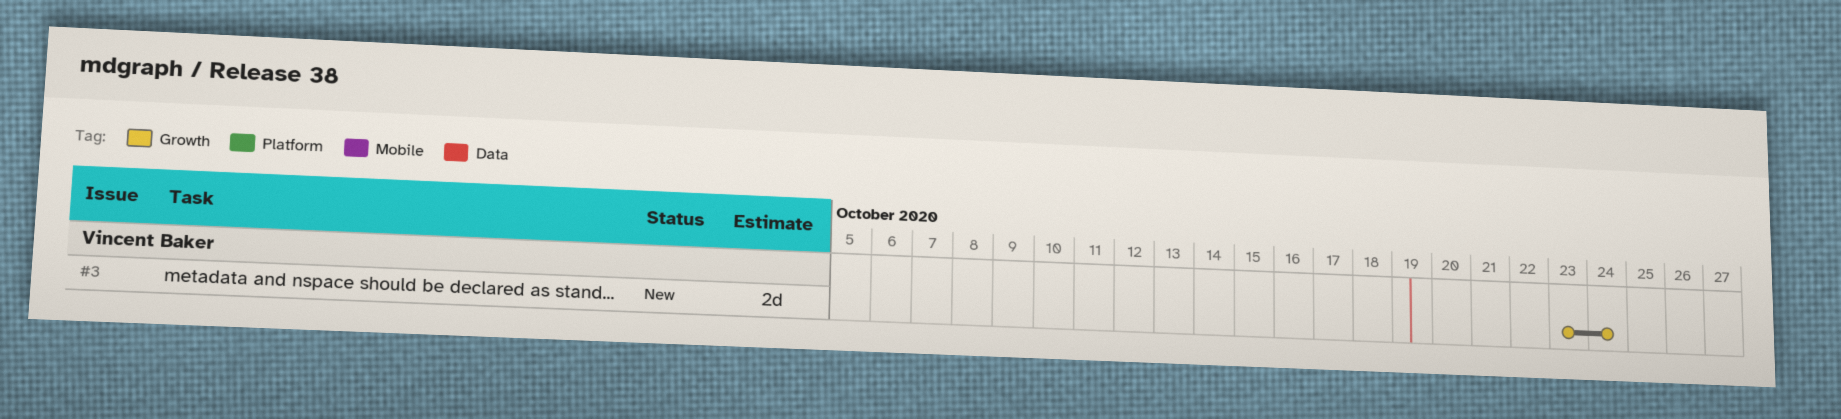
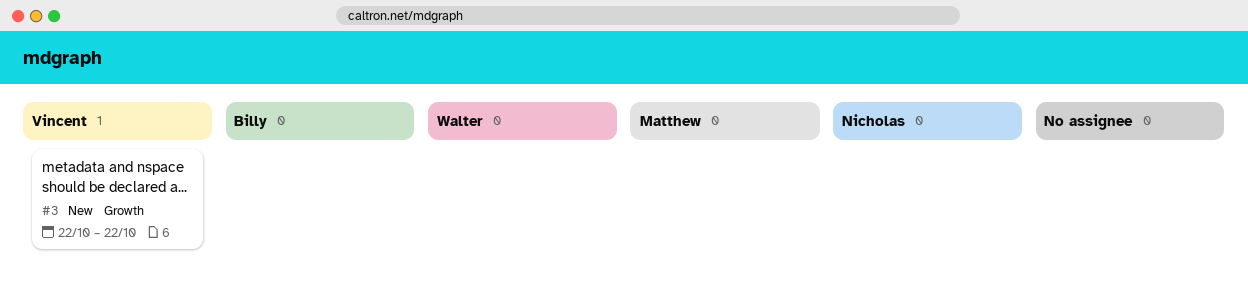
#3, start: Oct 23 -> Oct 22
#3, due: Oct 24 -> Oct 22

